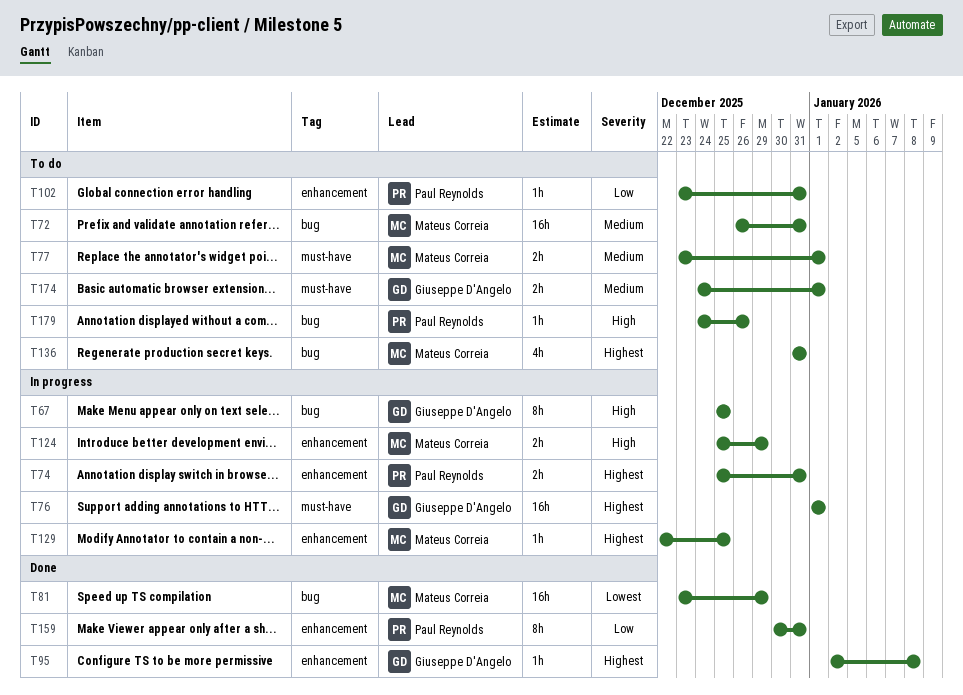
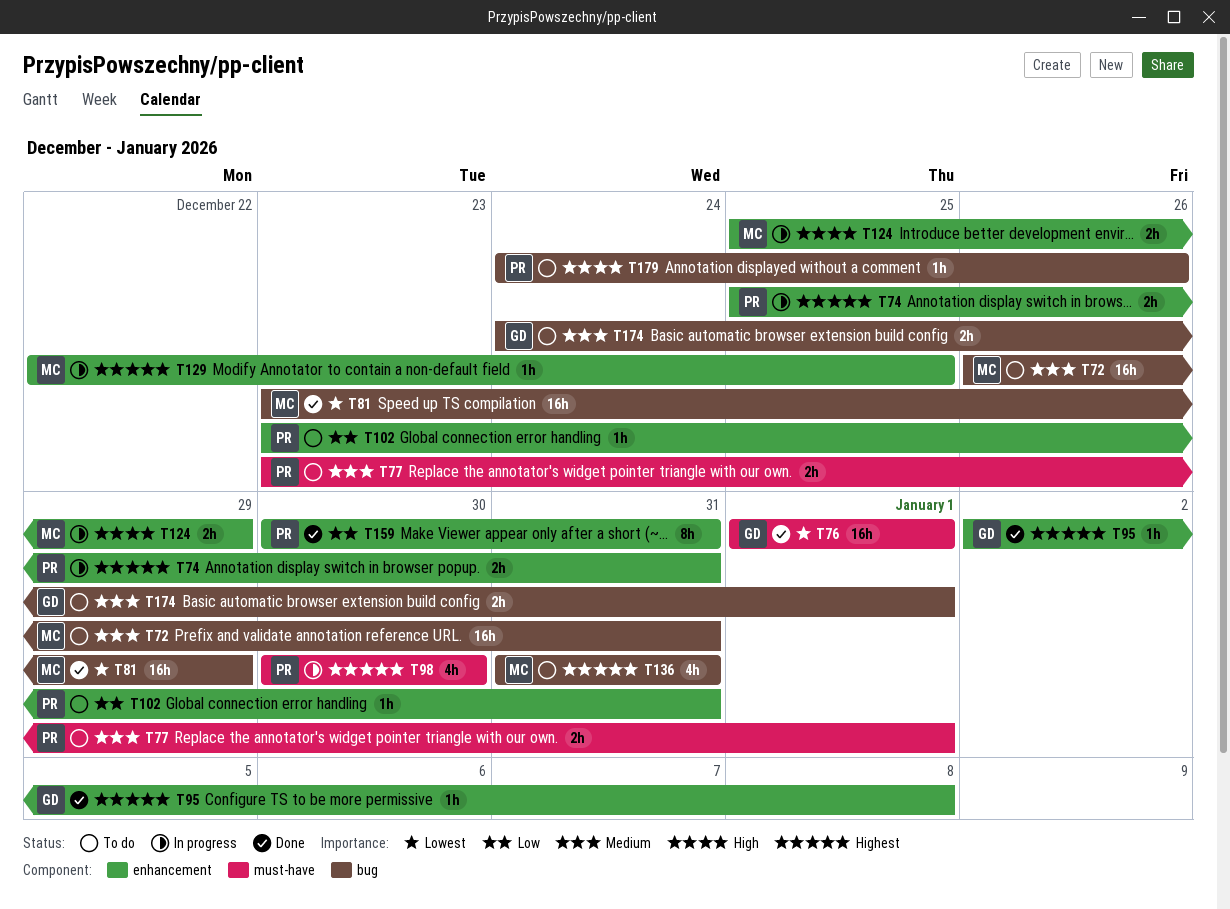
T67: present -> none
T76, status: In progress -> Done
T76, priority: Highest -> Lowest
T77, owner: Mateus Correia -> Paul Reynolds
T98: none -> present
T174, label: must-have -> bug

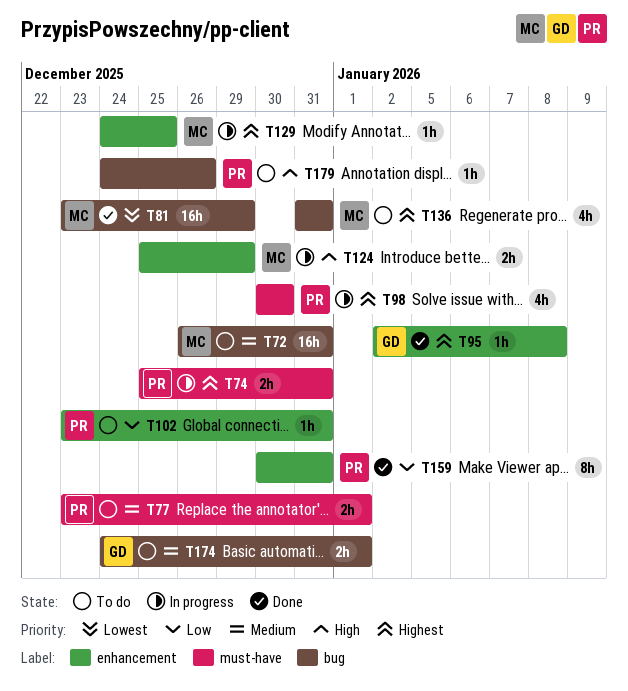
T74, label: enhancement -> must-have
T76: present -> none
T129, start: Dec 22 -> Dec 24

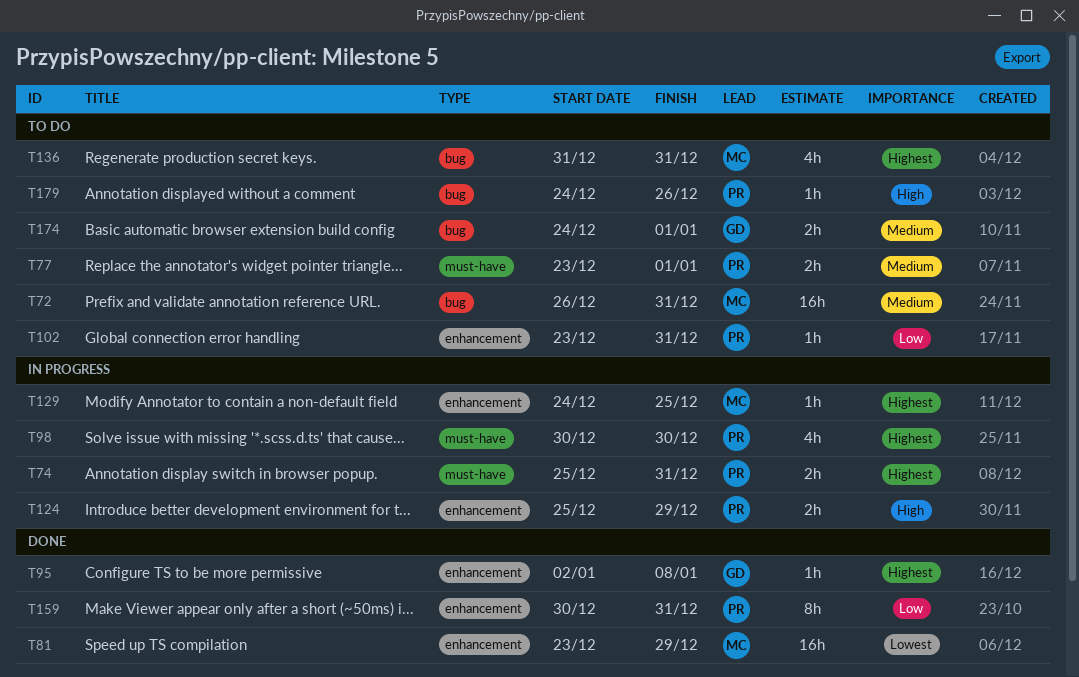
T81, label: bug -> enhancement
T124, owner: MC -> PR

